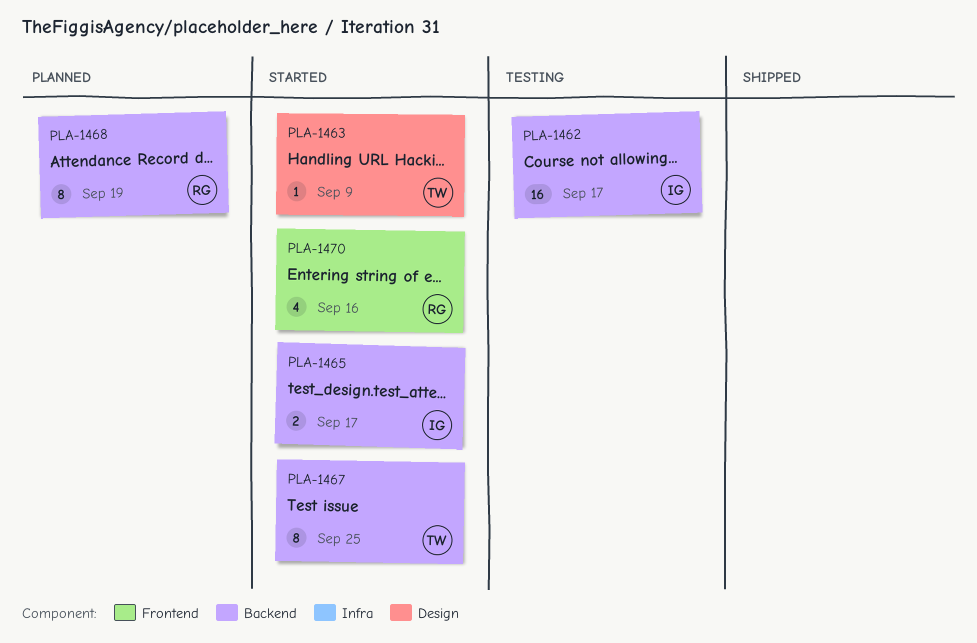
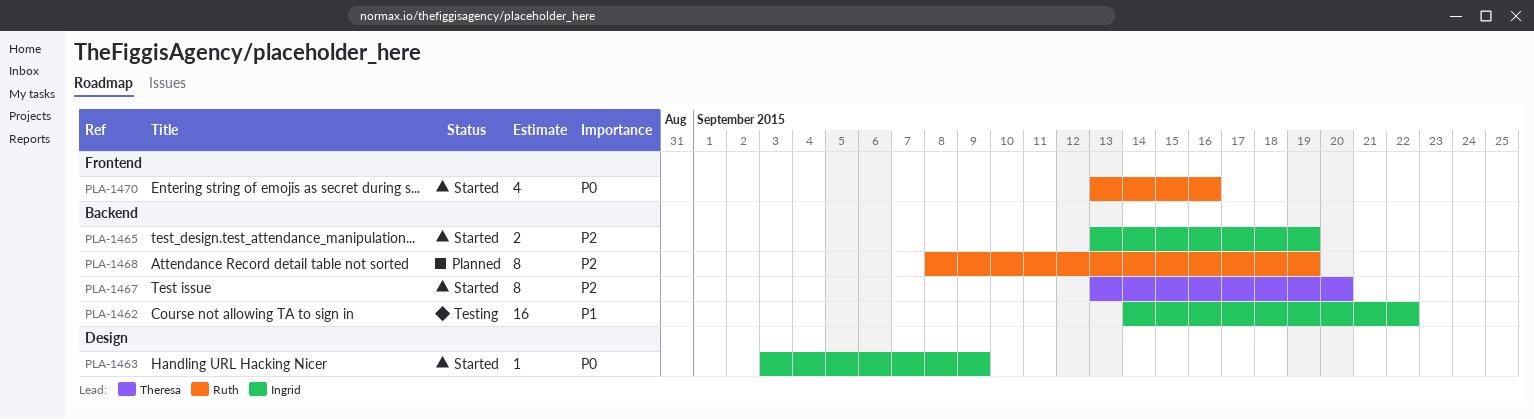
PLA-1462, due: Sep 17 -> Sep 22
PLA-1463, owner: Theresa -> Ingrid
PLA-1465, due: Sep 17 -> Sep 19
PLA-1467, due: Sep 25 -> Sep 20

